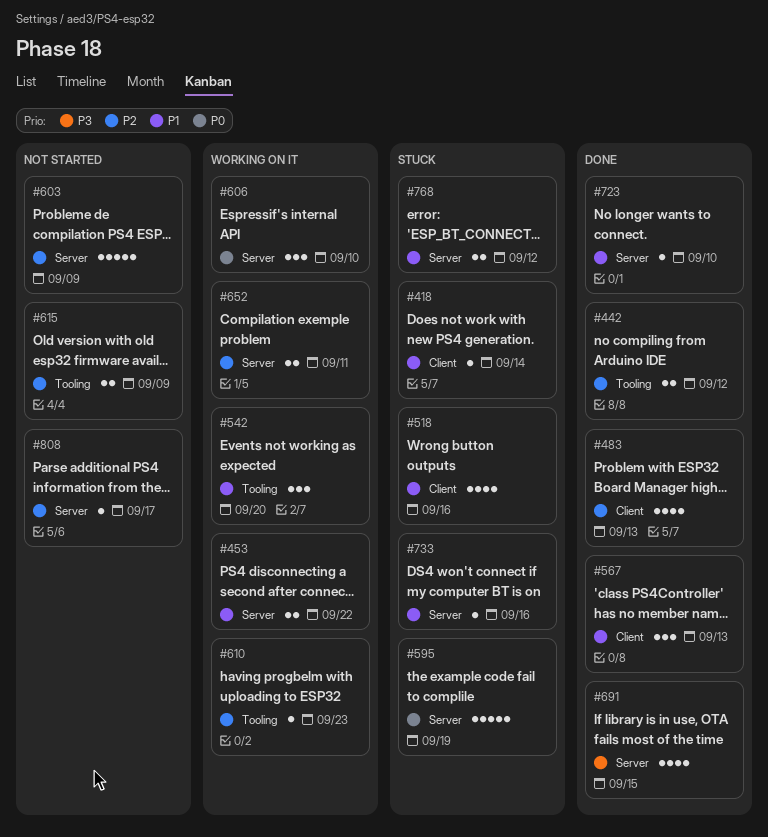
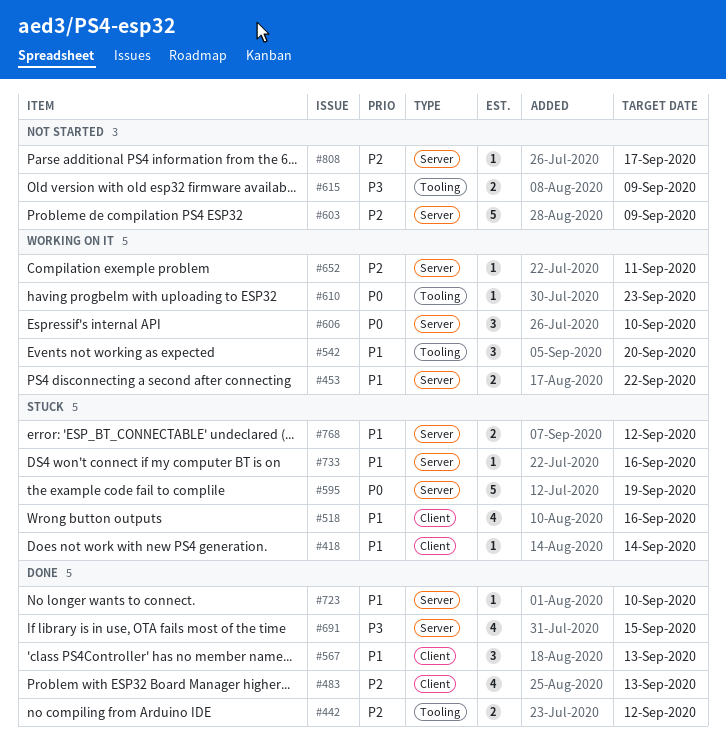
#610, priority: P2 -> P0
#615, priority: P2 -> P3
#652, estimate: 2 -> 1

